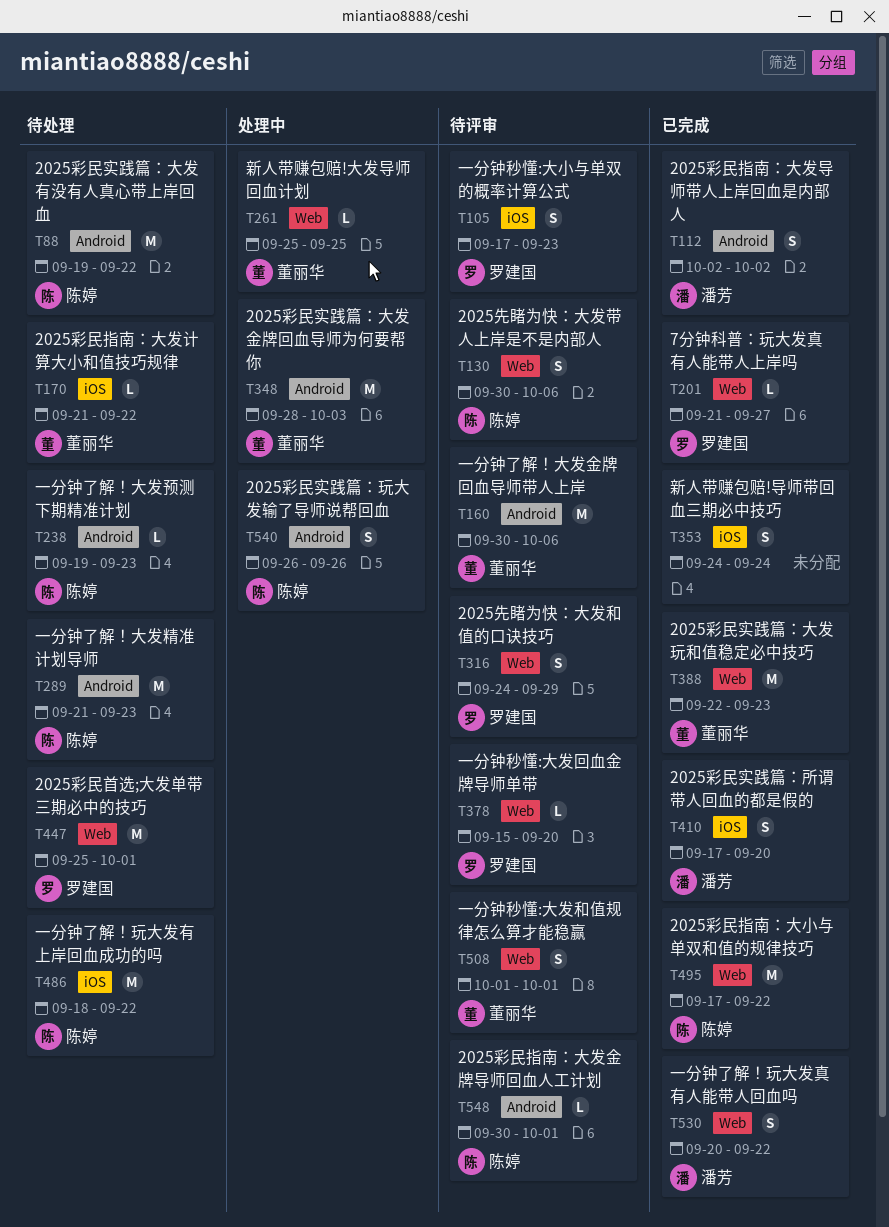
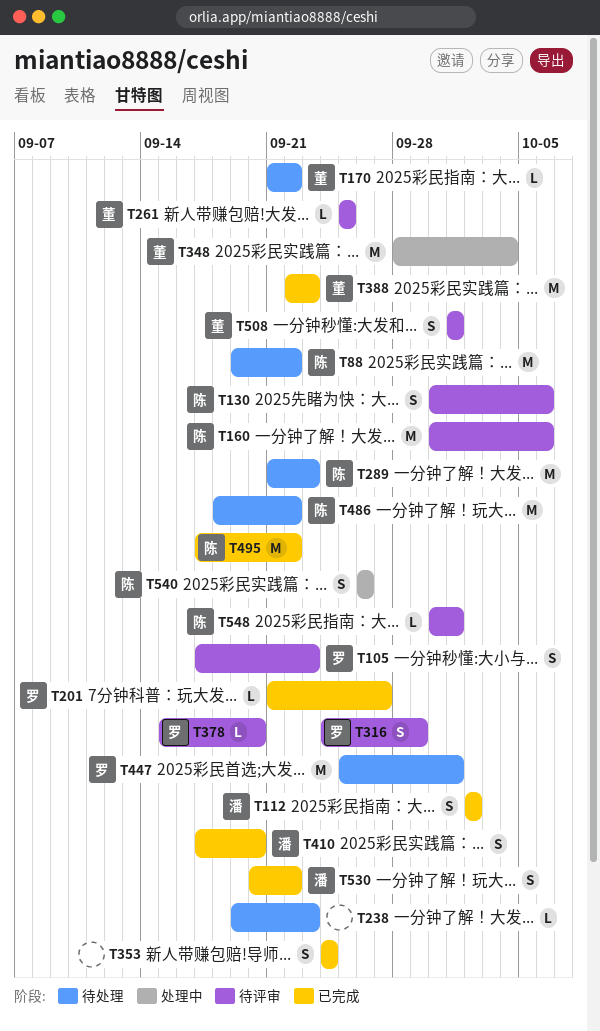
T160, owner: 董丽华 -> 陈婷
T238, owner: 陈婷 -> none
T261, status: 处理中 -> 待评审
T348, due: Oct 3 -> Oct 4

